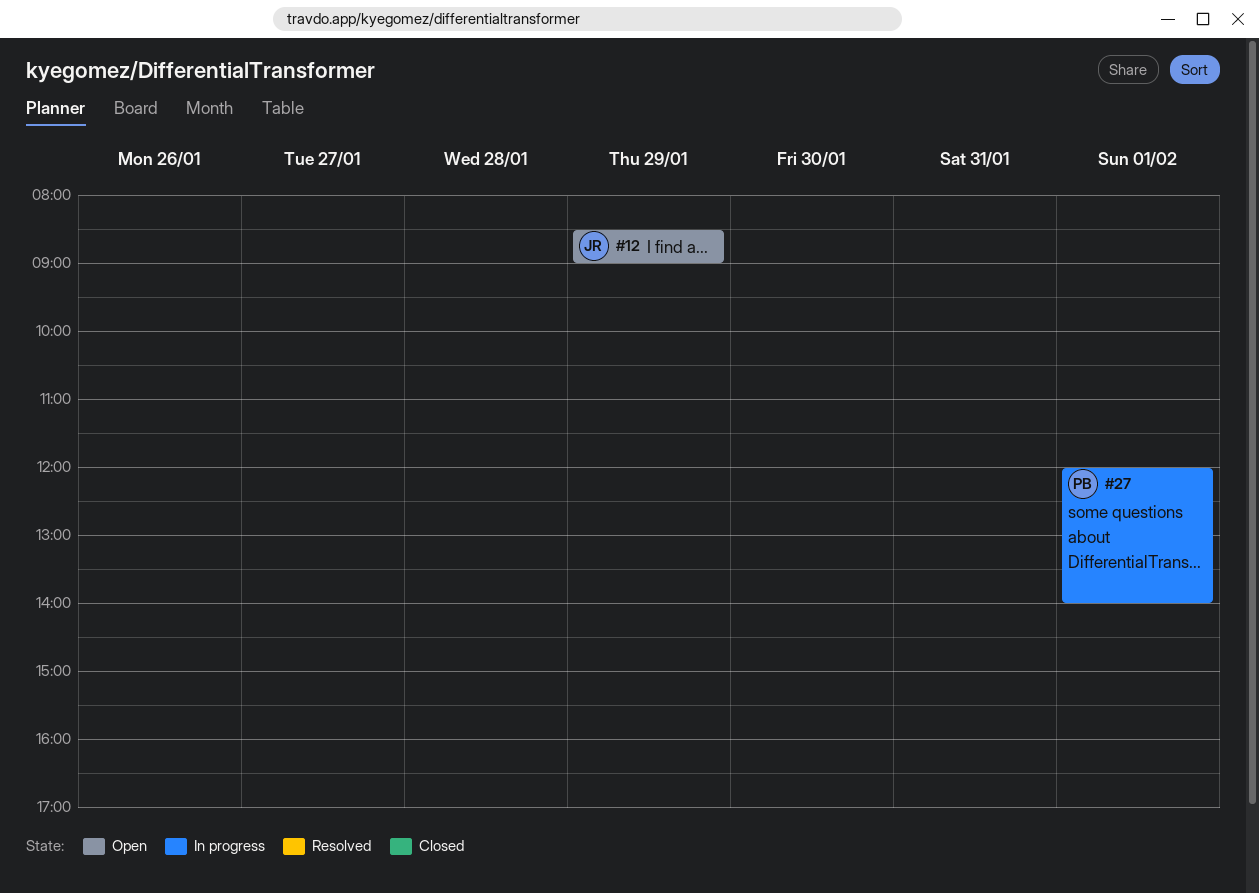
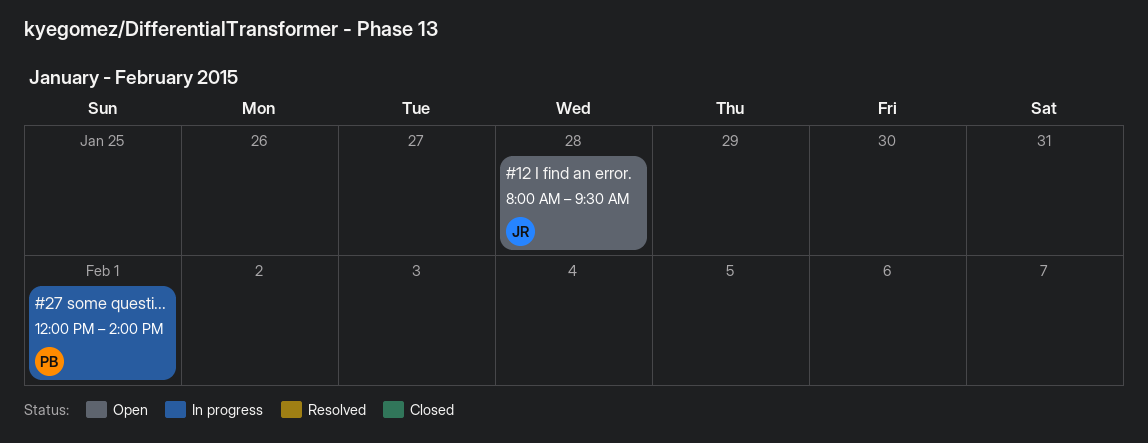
#12, day: Jan 29 -> Jan 28
#12, begins: 08:30 -> 08:00
#12, ends: 09:00 -> 09:30

